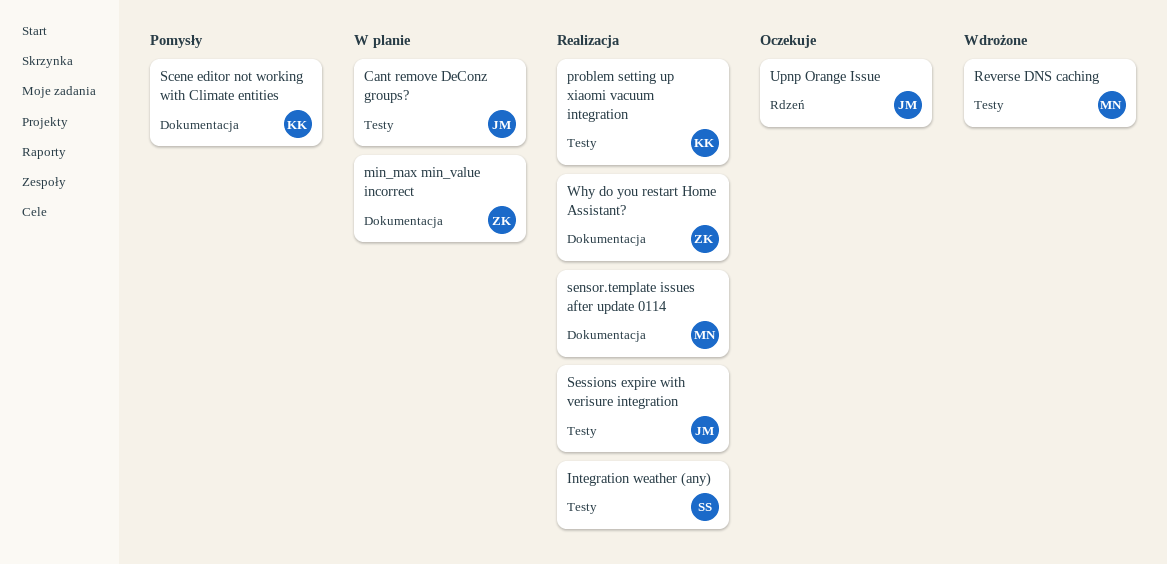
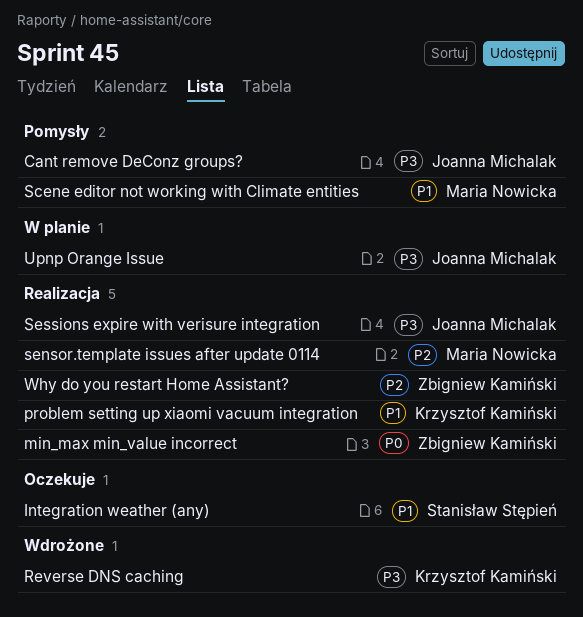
Cant remove DeConz groups?, status: W planie -> Pomysły
Integration weather (any), status: Realizacja -> Oczekuje
min_max min_value incorrect, status: W planie -> Realizacja
Reverse DNS caching, owner: Maria Nowicka -> Krzysztof Kamiński
Scene editor not working with Climate entities, owner: Krzysztof Kamiński -> Maria Nowicka
Upnp Orange Issue, status: Oczekuje -> W planie

